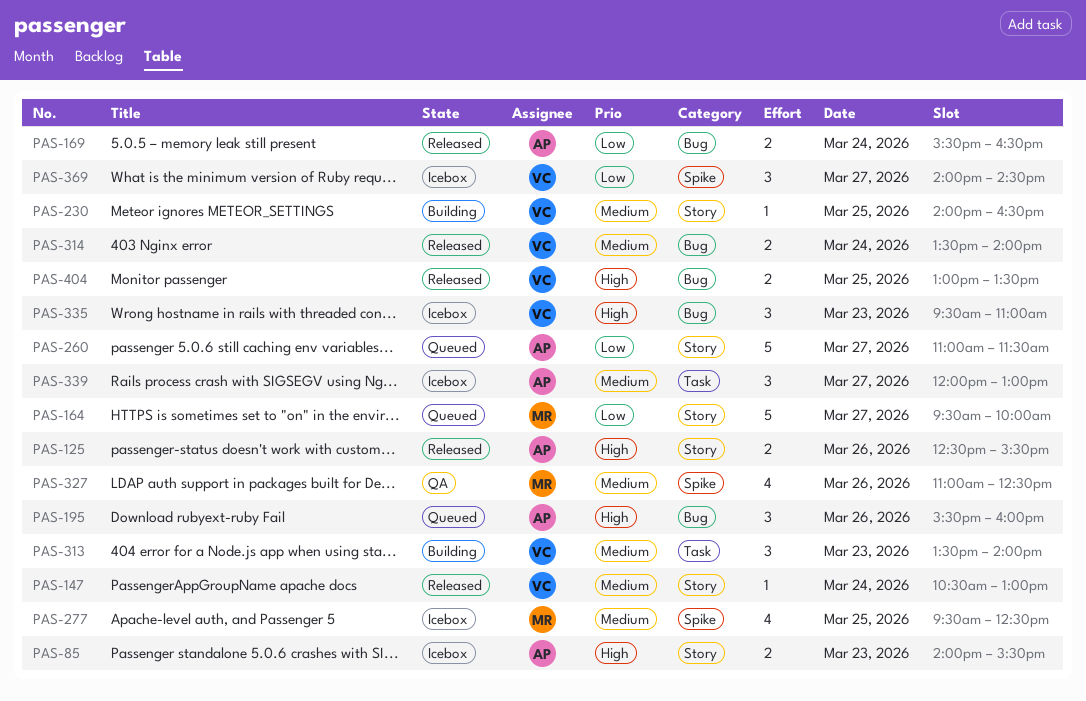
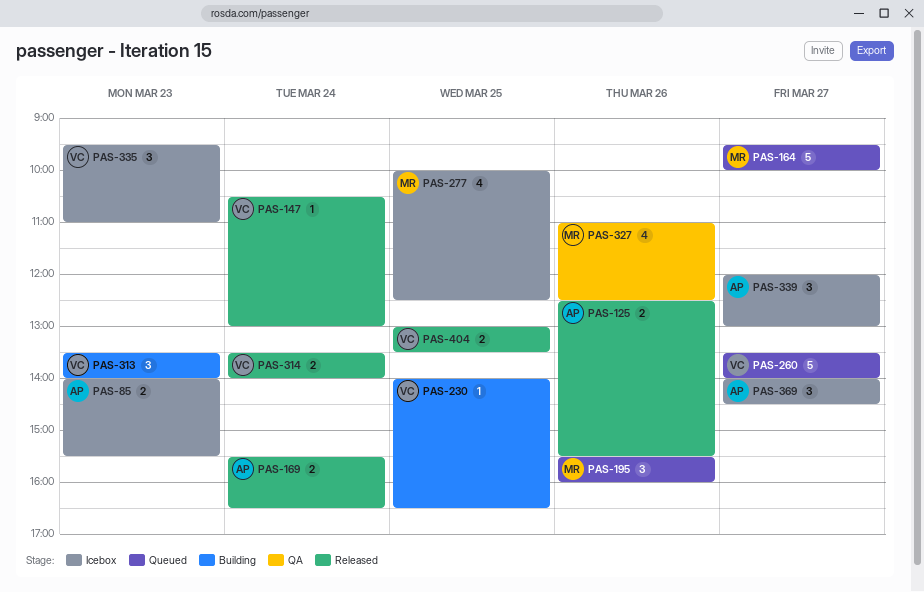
PAS-195, owner: AP -> MR
PAS-260, owner: AP -> VC
PAS-260, begins: 11:00 -> 13:30
PAS-260, ends: 11:30 -> 14:00
PAS-277, begins: 09:30 -> 10:00
PAS-369, owner: VC -> AP

